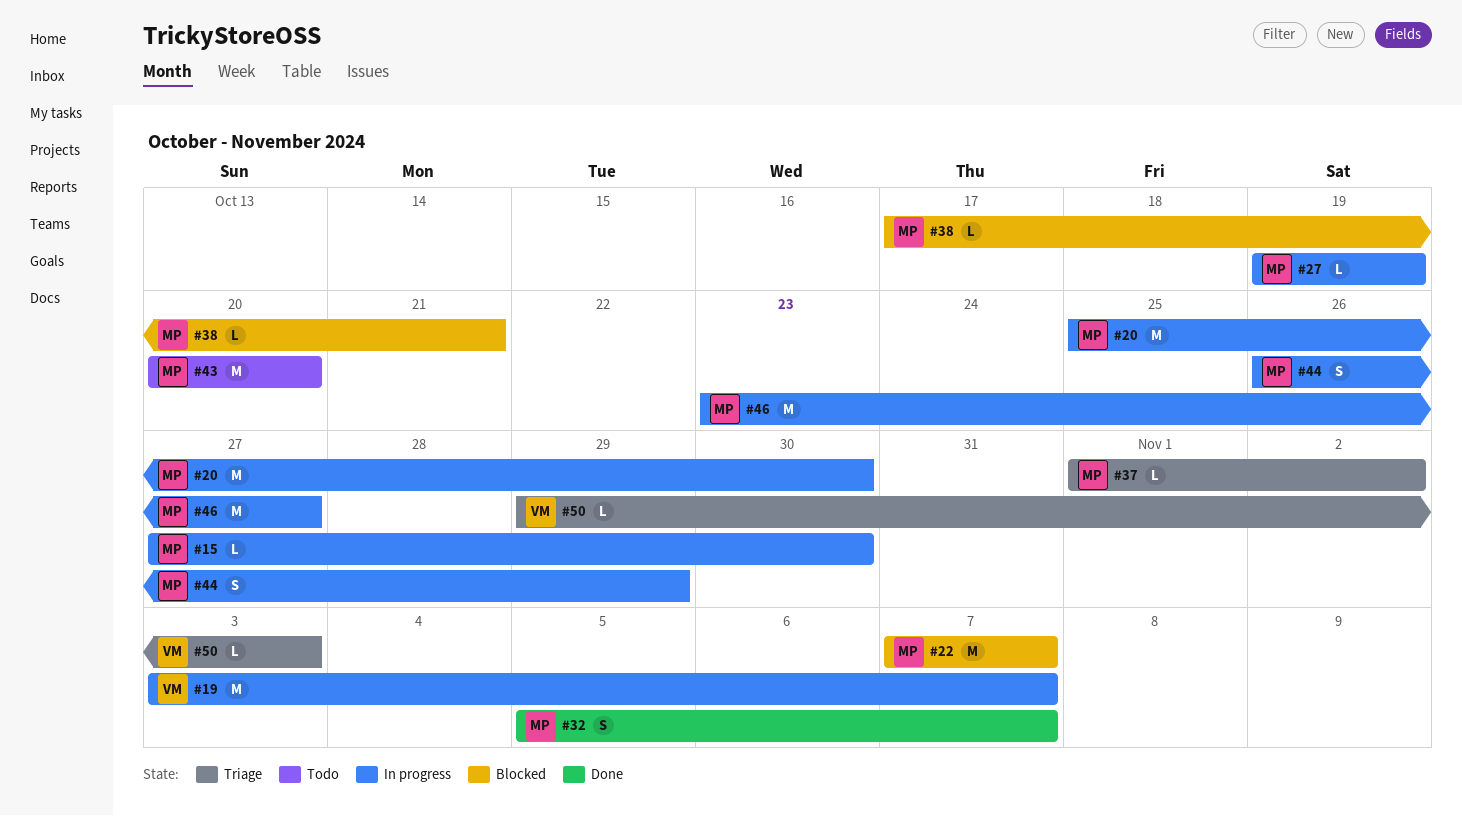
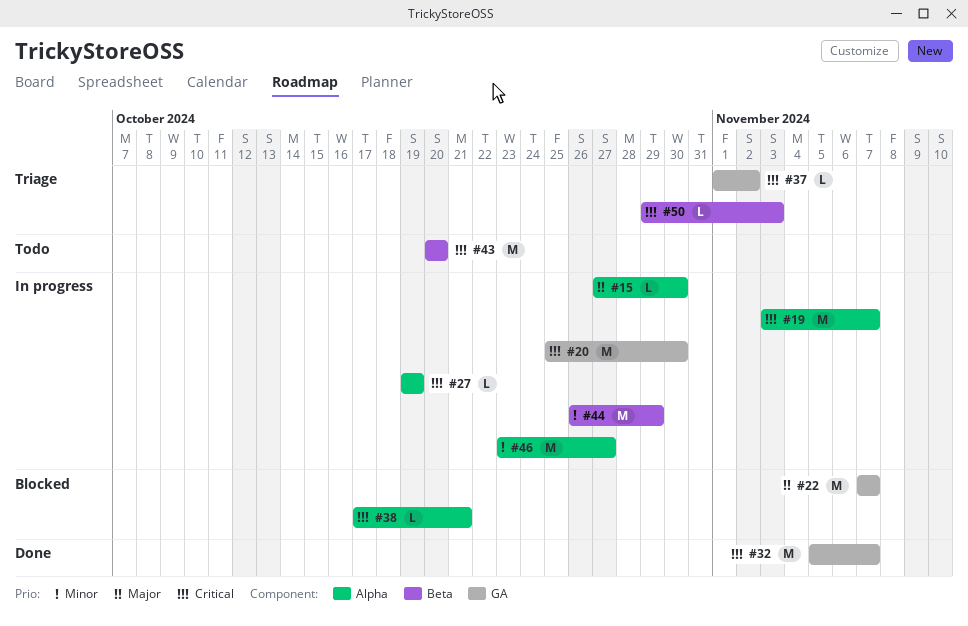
#32, estimate: S -> M
#44, estimate: S -> M

